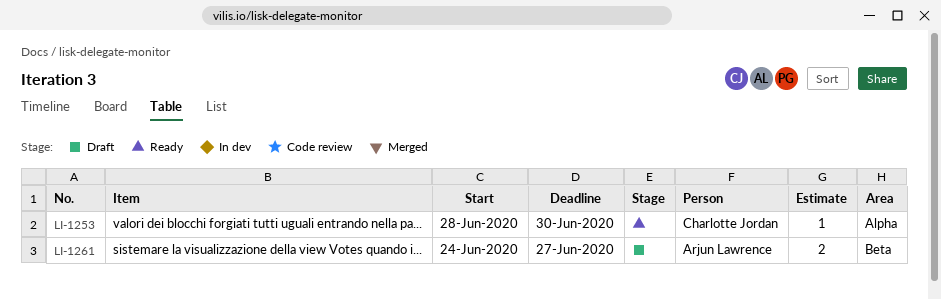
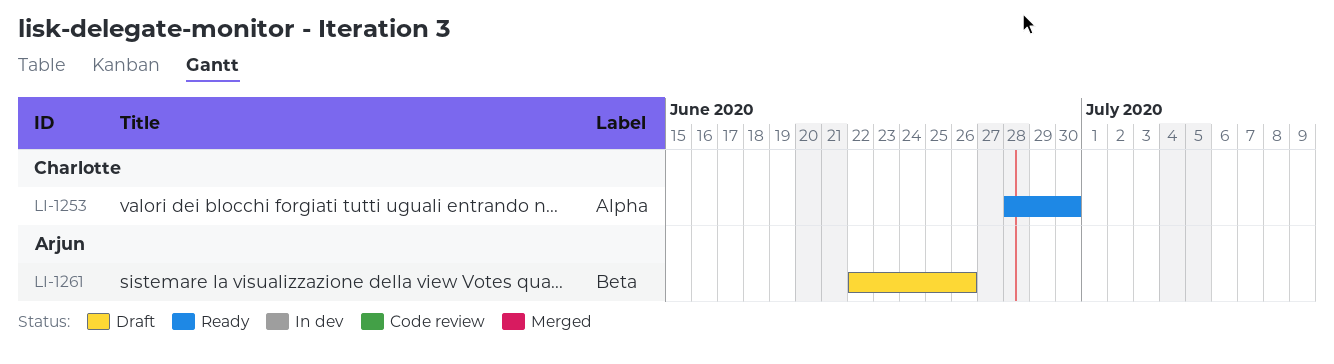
LI-1261, start: Jun 24 -> Jun 22
LI-1261, due: Jun 27 -> Jun 26

